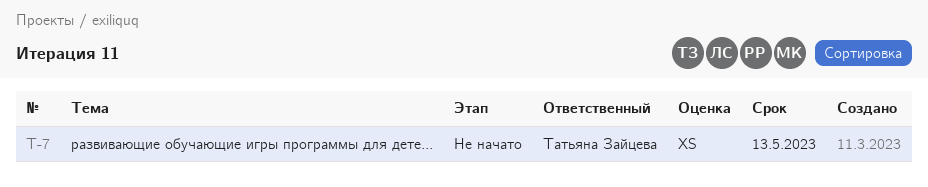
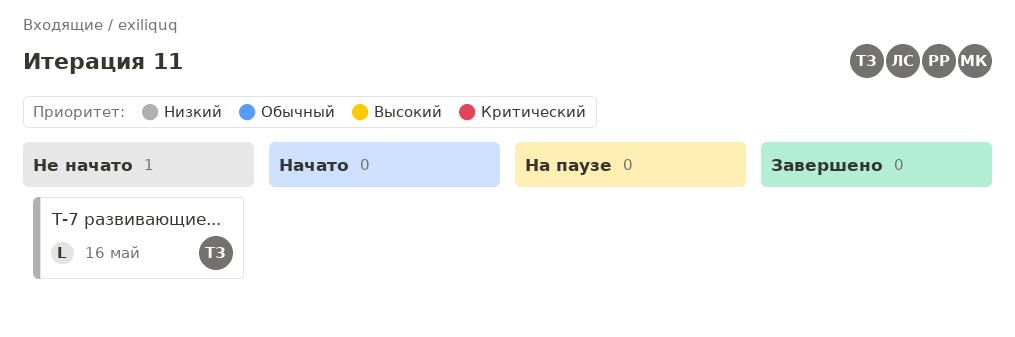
T-7, estimate: XS -> L
T-7, due: May 13 -> May 16

